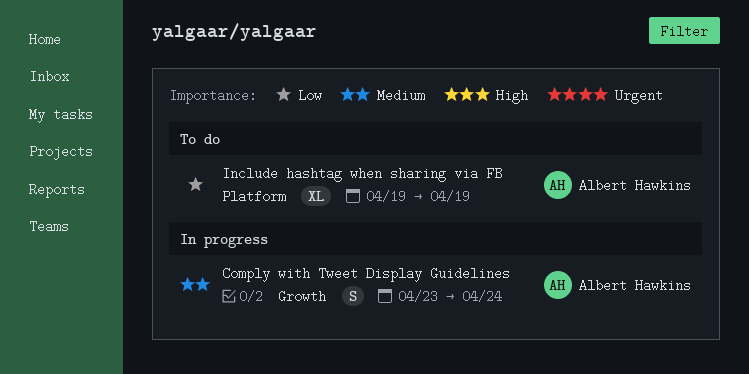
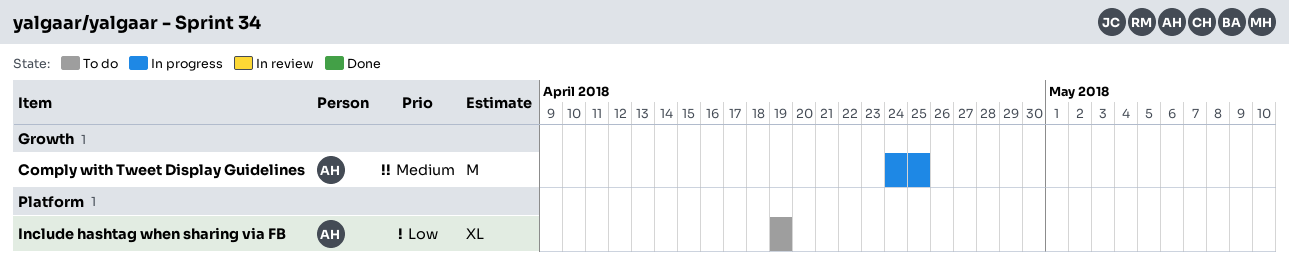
Comply with Tweet Display Guidelines, estimate: S -> M
Comply with Tweet Display Guidelines, start: Apr 23 -> Apr 24
Comply with Tweet Display Guidelines, due: Apr 24 -> Apr 25

